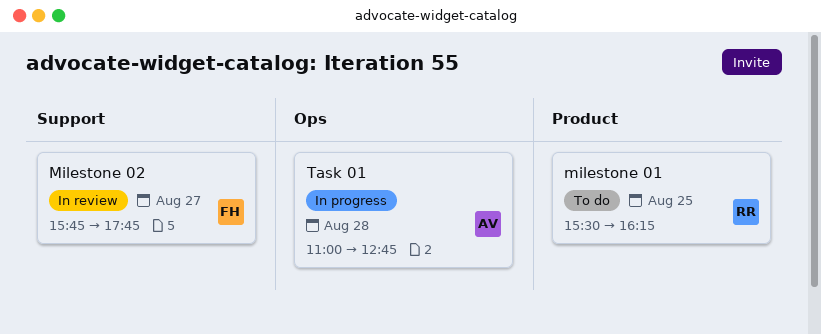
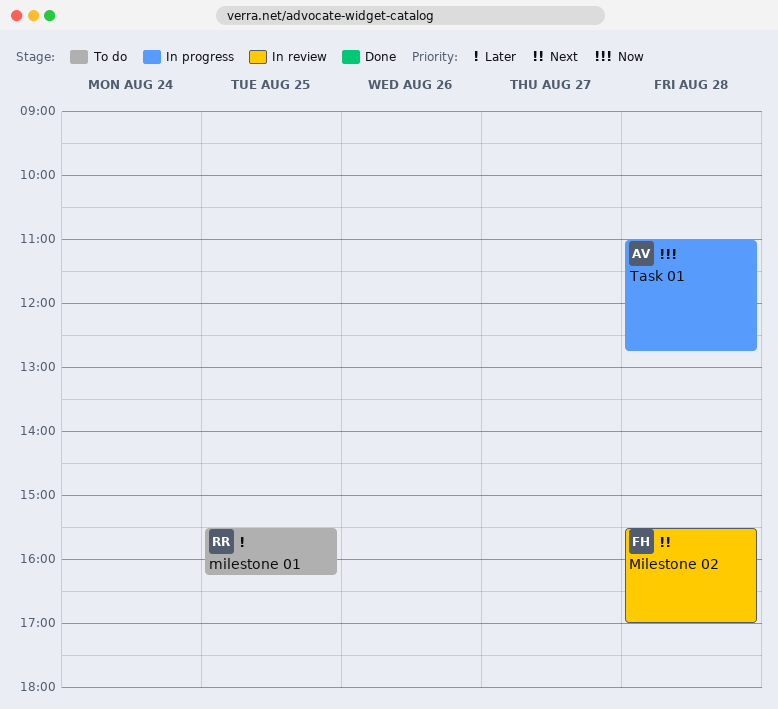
Milestone 02, day: Aug 27 -> Aug 28
Milestone 02, begins: 15:45 -> 15:30
Milestone 02, ends: 17:45 -> 17:00

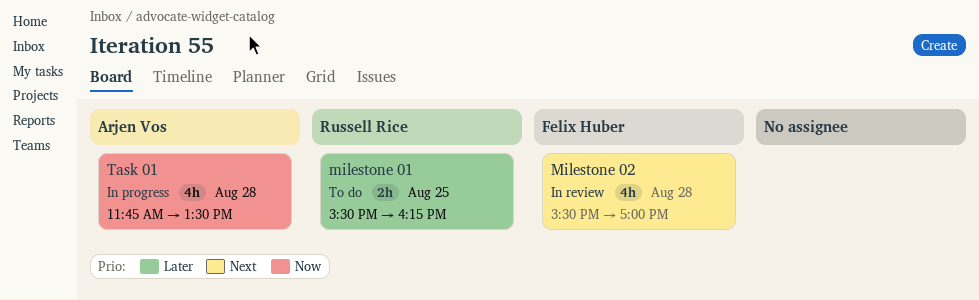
Task 01, begins: 11:00 -> 11:45
Task 01, ends: 12:45 -> 13:30

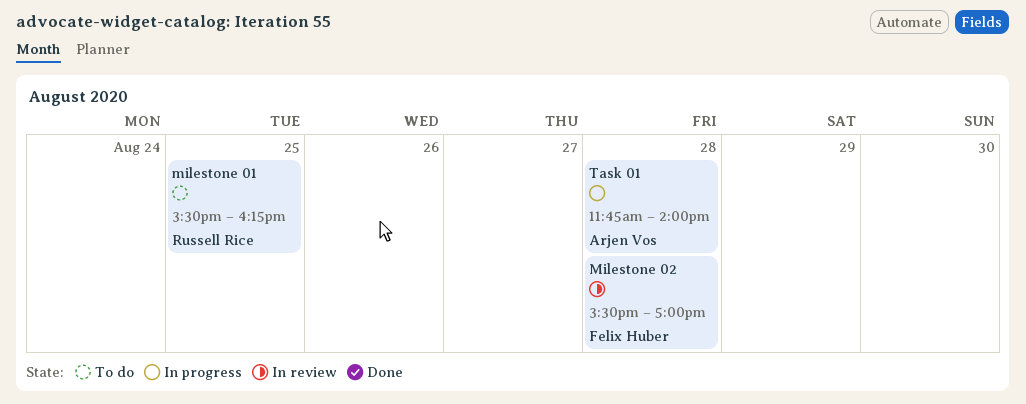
Task 01, ends: 13:30 -> 14:00

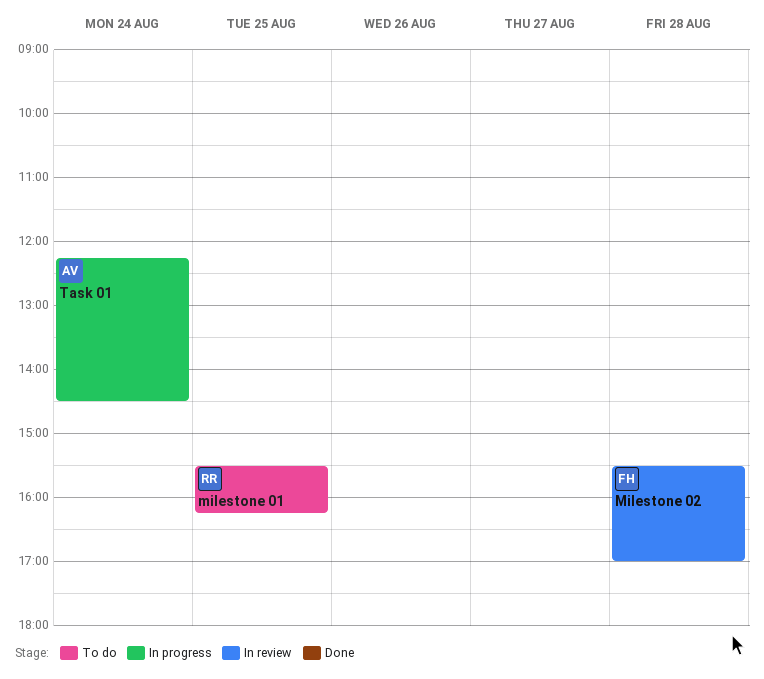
Task 01, day: Aug 28 -> Aug 24
Task 01, begins: 11:45 -> 12:15
Task 01, ends: 14:00 -> 14:30

